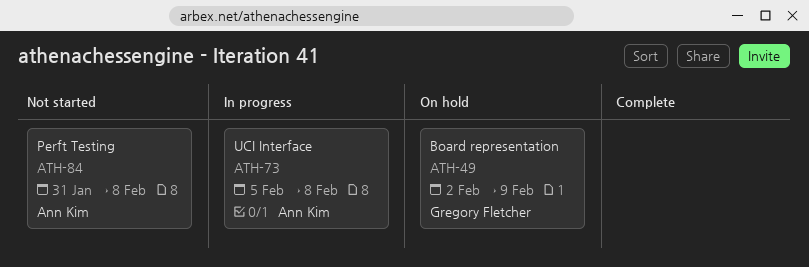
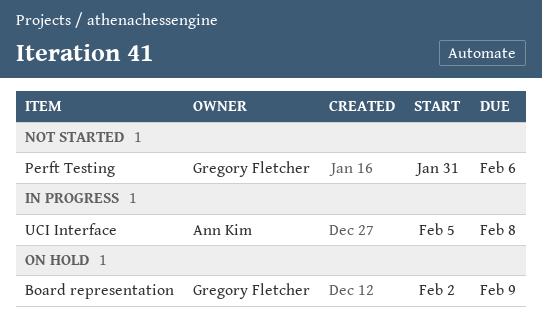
Perft Testing, owner: Ann Kim -> Gregory Fletcher
Perft Testing, due: Feb 8 -> Feb 6

